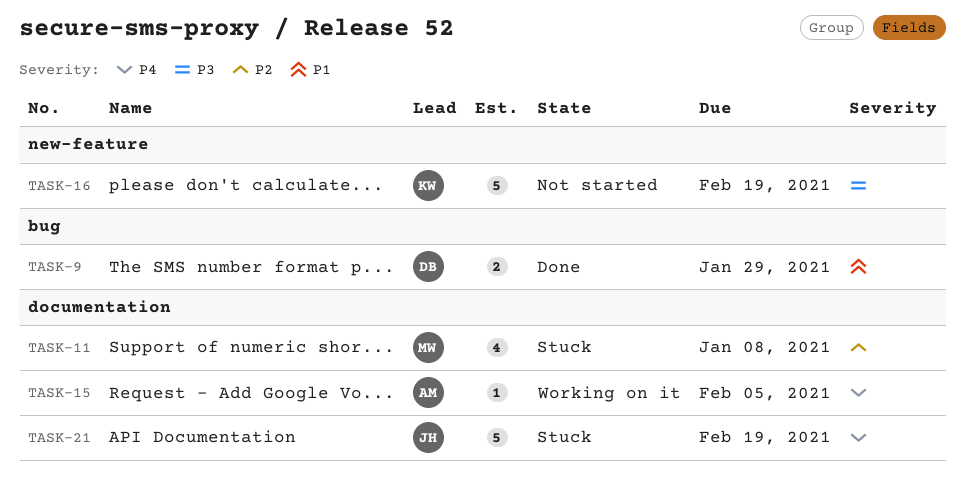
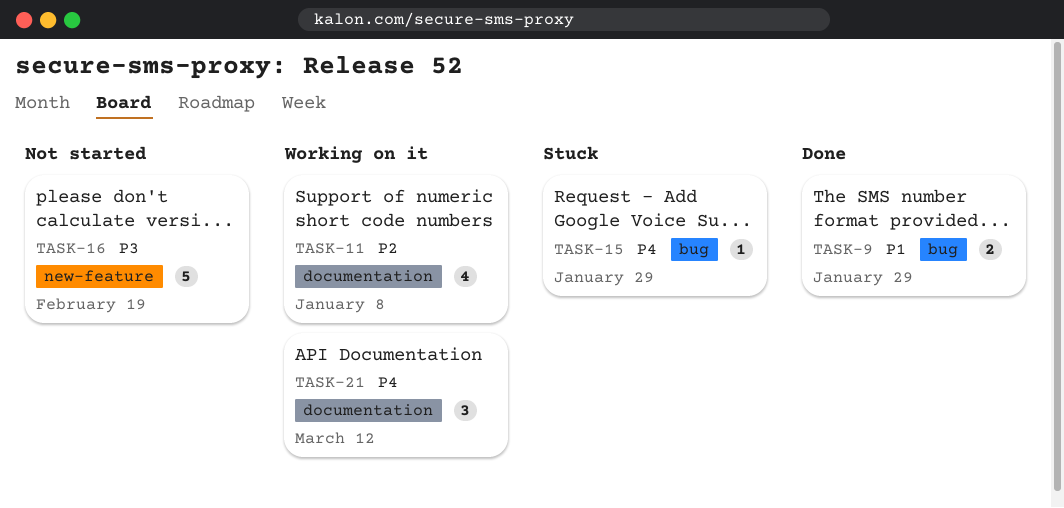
TASK-11, status: Stuck -> Working on it
TASK-15, status: Working on it -> Stuck
TASK-15, label: documentation -> bug
TASK-15, due: Feb 5 -> Jan 29
TASK-21, status: Stuck -> Working on it
TASK-21, estimate: 5 -> 3
TASK-21, due: Feb 19 -> Mar 12

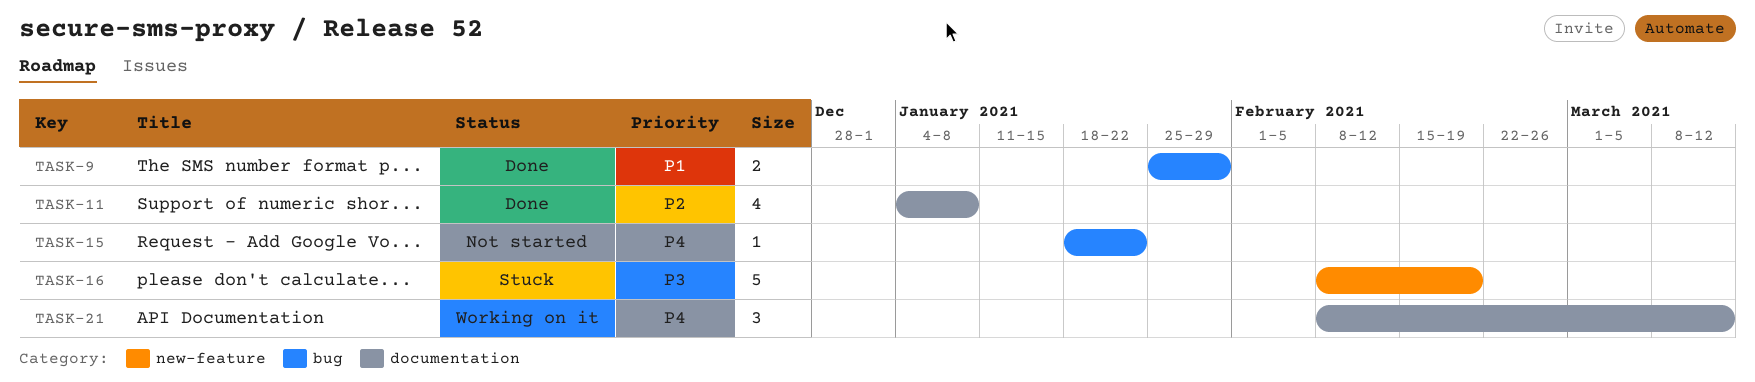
TASK-11, status: Working on it -> Done
TASK-15, status: Stuck -> Not started
TASK-15, due: Jan 29 -> Jan 22
TASK-16, status: Not started -> Stuck

